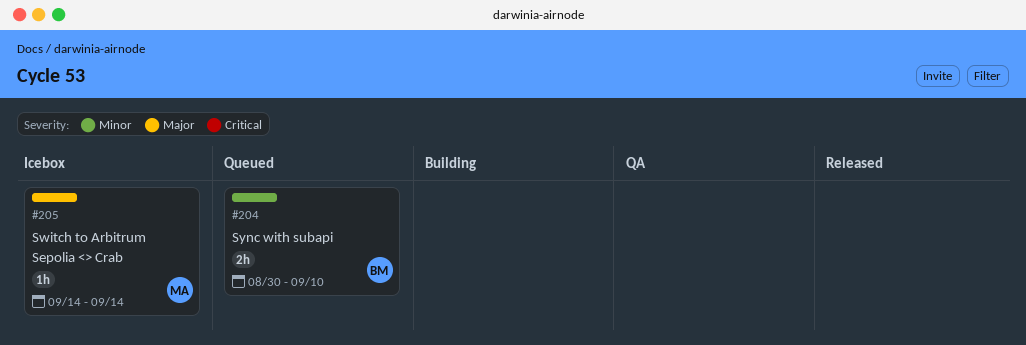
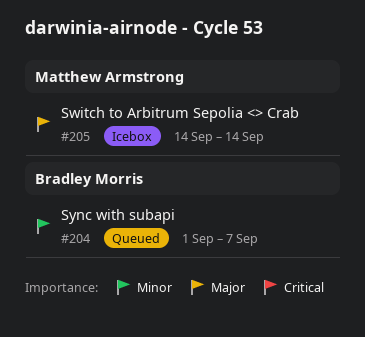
#204, start: Aug 30 -> Sep 1
#204, due: Sep 10 -> Sep 7

